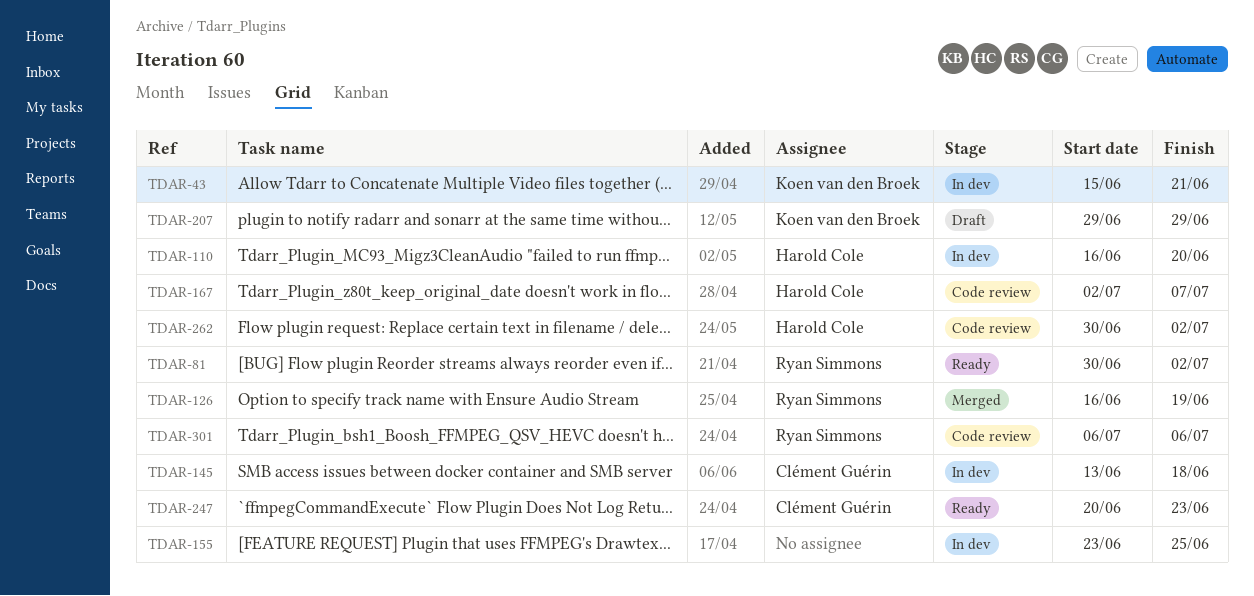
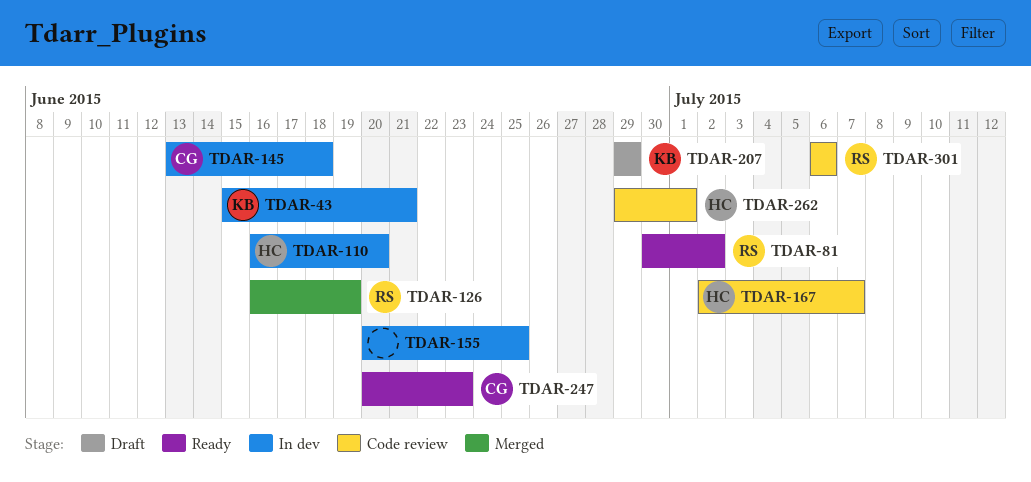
TDAR-155, start: Jun 23 -> Jun 20
TDAR-262, start: Jun 30 -> Jun 29
TDAR-262, due: Jul 2 -> Jul 1

